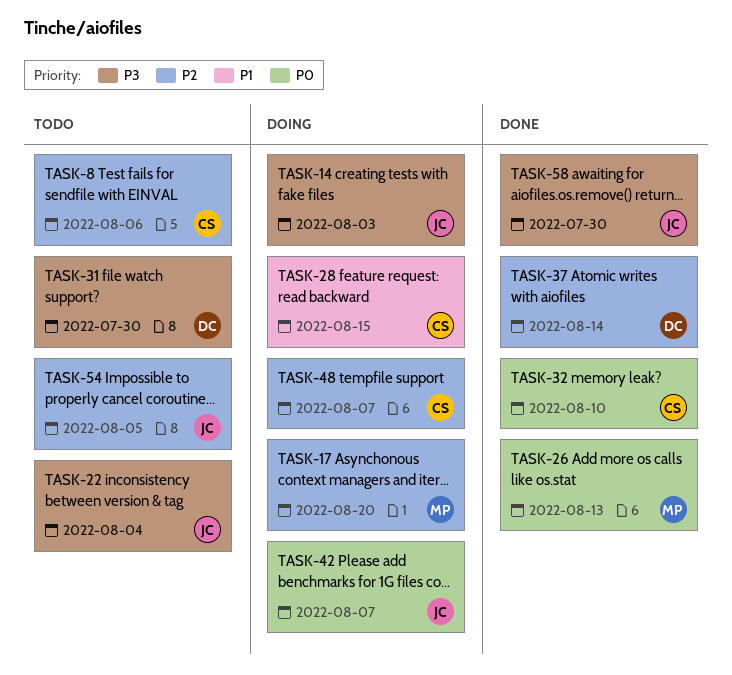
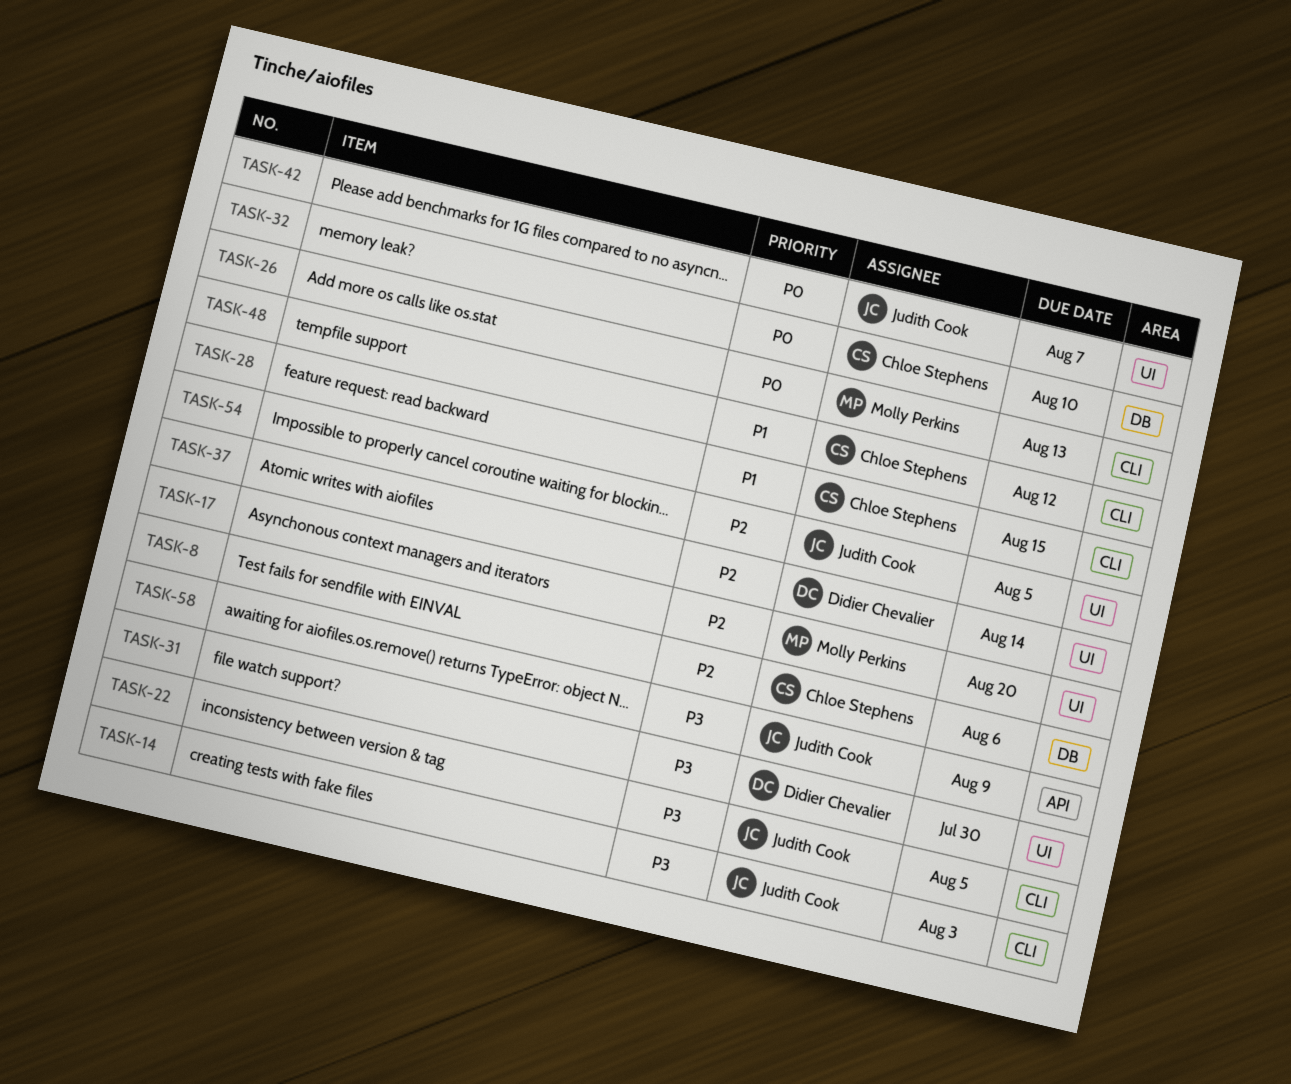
TASK-22, due: Aug 4 -> Aug 5
TASK-48, priority: P2 -> P1
TASK-48, due: Aug 7 -> Aug 12
TASK-58, due: Jul 30 -> Aug 9

